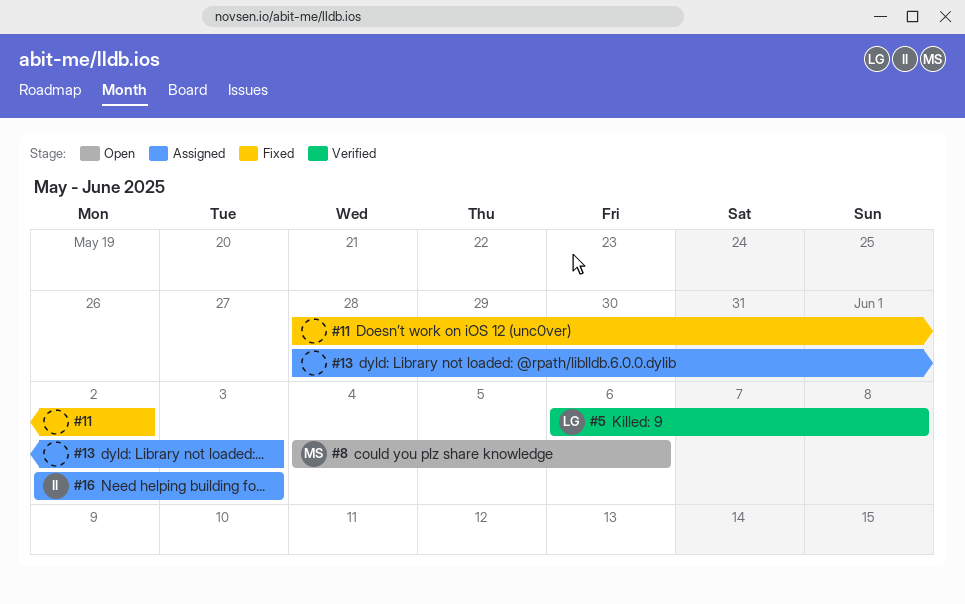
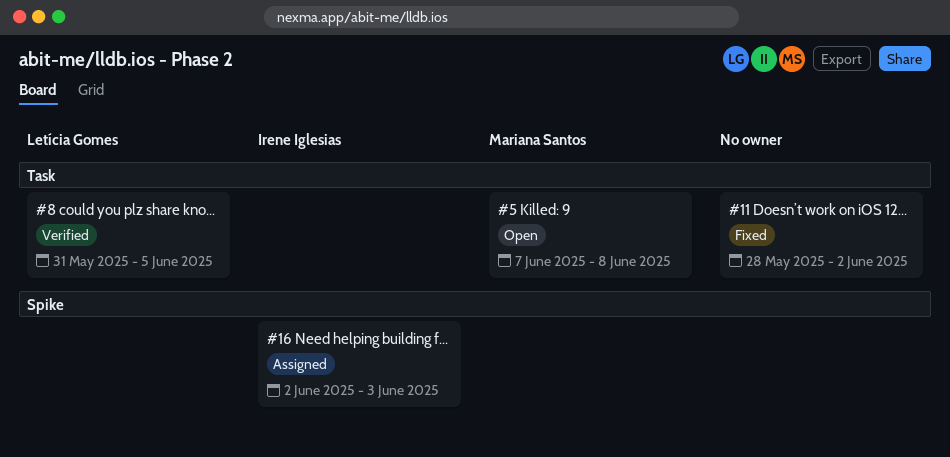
#5, status: Verified -> Open
#5, owner: Letícia Gomes -> Mariana Santos
#5, start: Jun 6 -> Jun 7
#8, status: Open -> Verified
#8, owner: Mariana Santos -> Letícia Gomes
#8, start: Jun 4 -> May 31
#8, due: Jun 6 -> Jun 5
#13: present -> none

